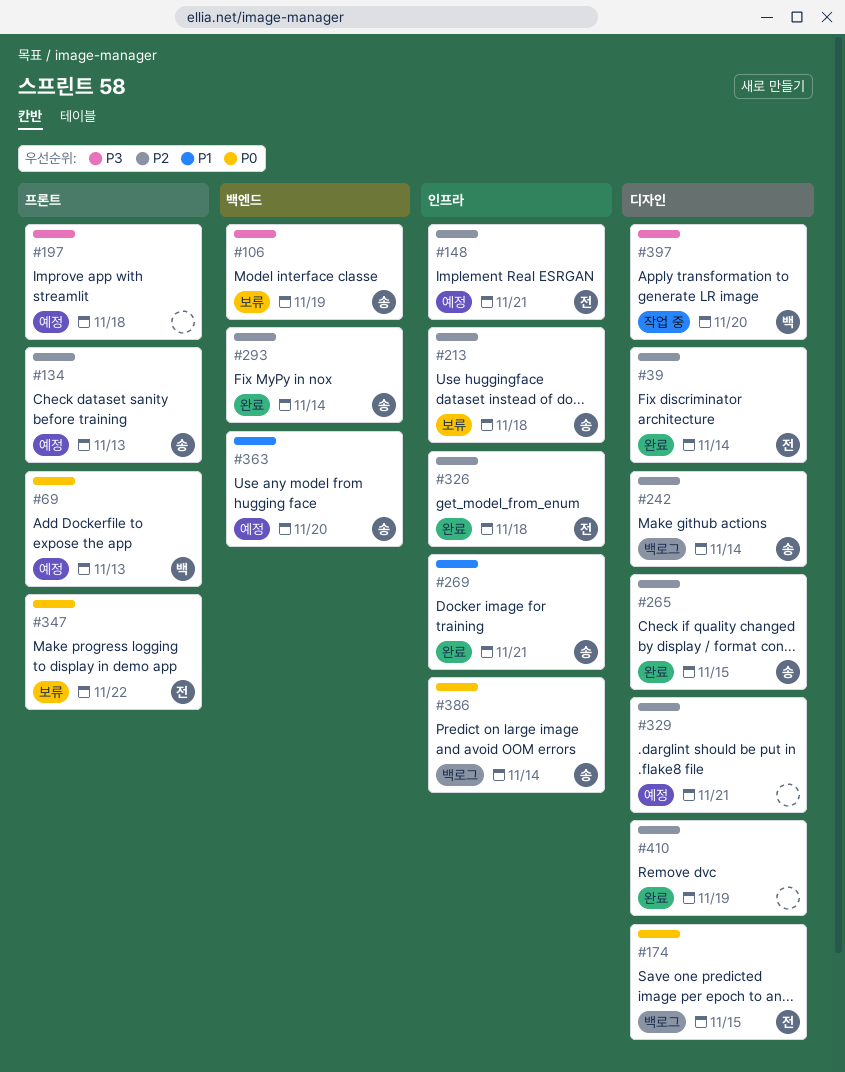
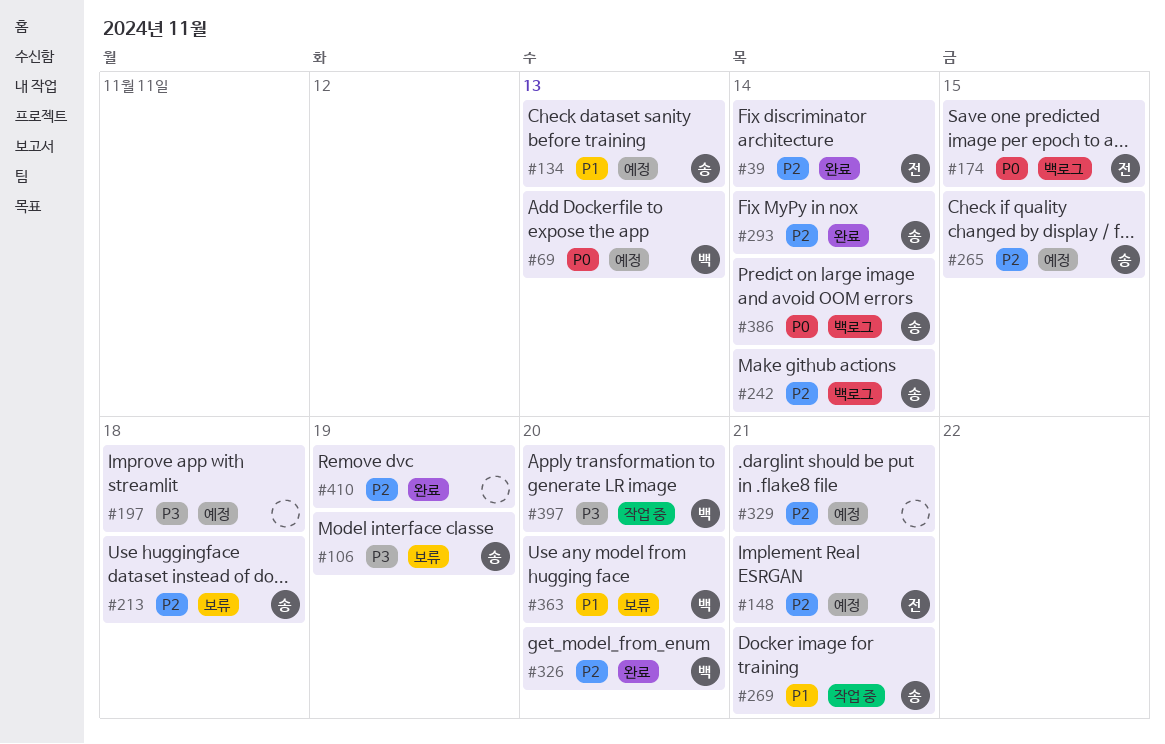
#134, priority: P2 -> P1
#265, status: 완료 -> 예정
#269, status: 완료 -> 작업 중
#326, owner: 전 -> 백
#326, due: Nov 18 -> Nov 20
#347: present -> none
#363, status: 예정 -> 보류
#363, owner: 송 -> 백

